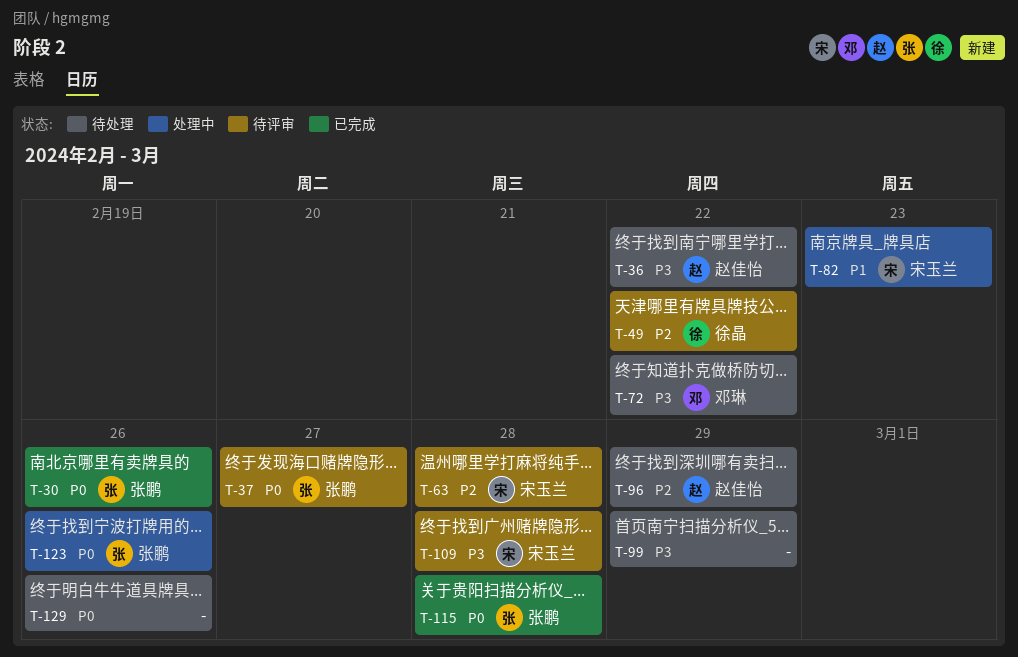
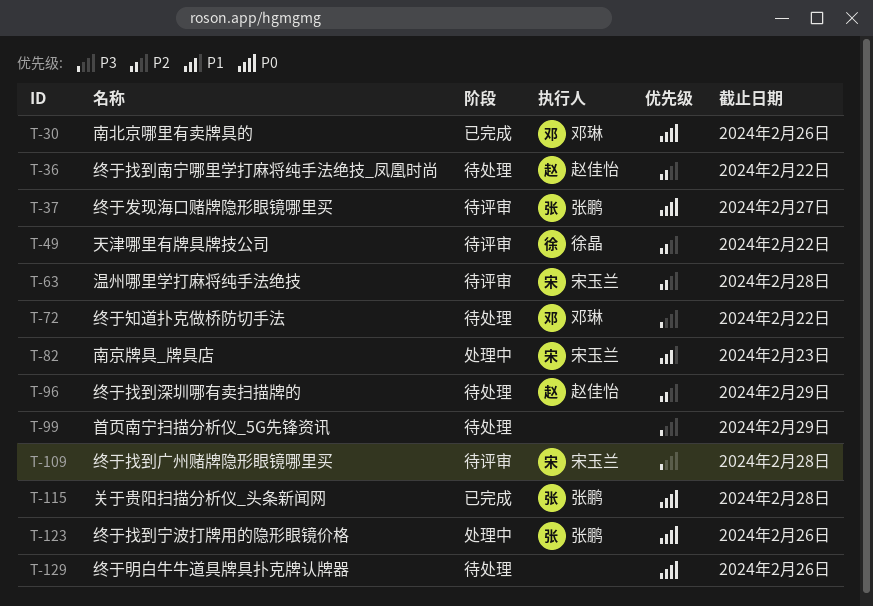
T-30, owner: 张鹏 -> 邓琳
T-36, priority: P3 -> P2

